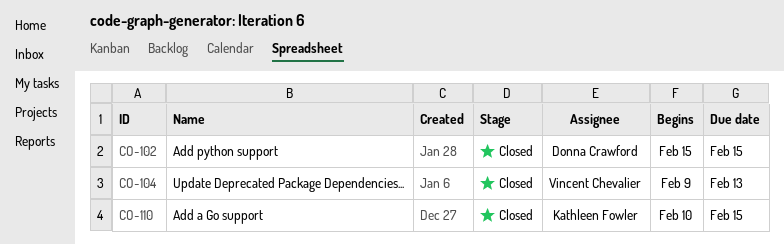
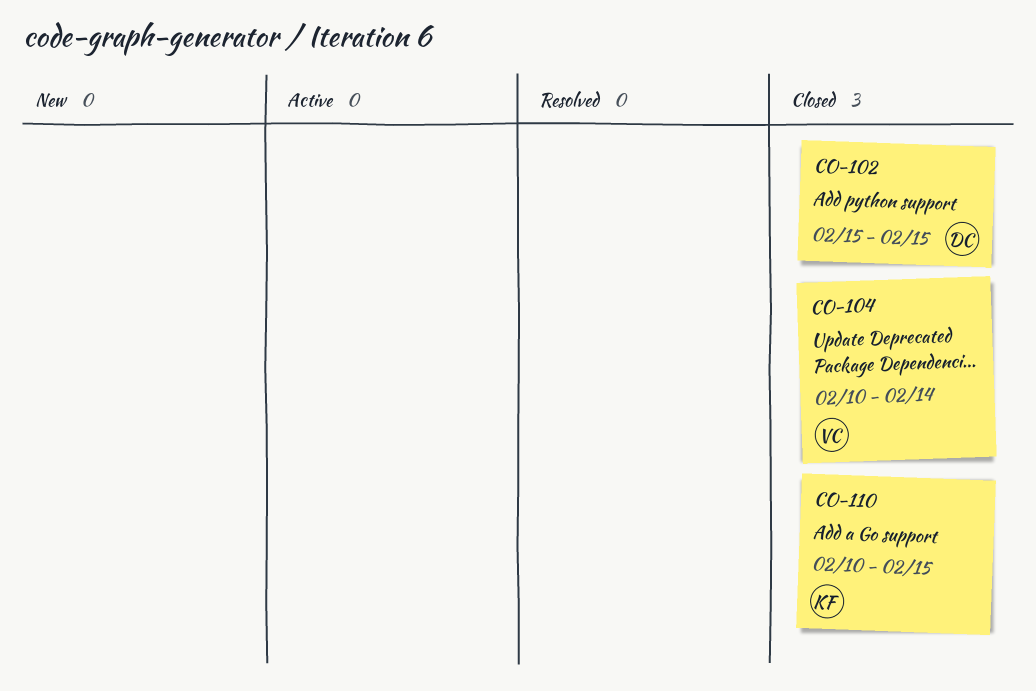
CO-104, start: Feb 9 -> Feb 10
CO-104, due: Feb 13 -> Feb 14

